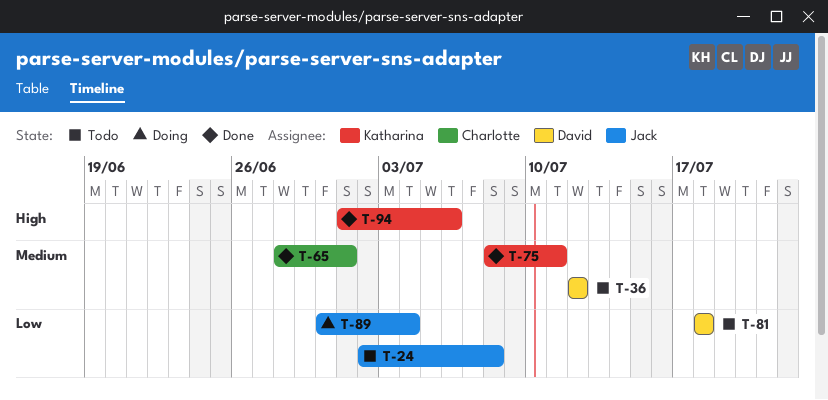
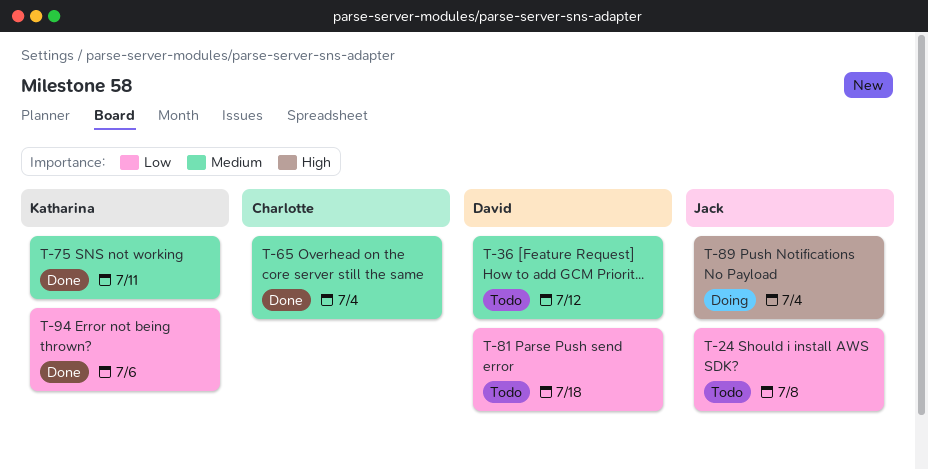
T-65, due: Jul 1 -> Jul 4
T-89, priority: Low -> High
T-94, priority: High -> Low

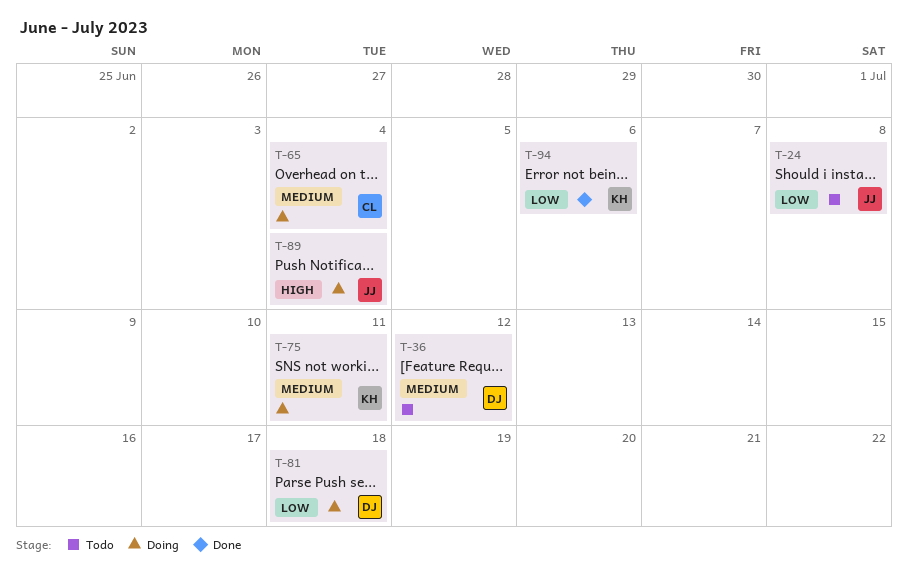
T-65, status: Done -> Doing
T-75, status: Done -> Doing
T-81, status: Todo -> Doing

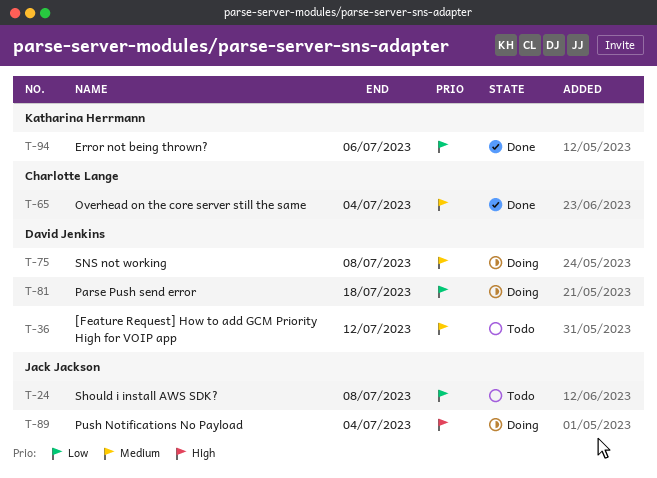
T-65, status: Doing -> Done
T-75, owner: Katharina Herrmann -> David Jenkins
T-75, due: Jul 11 -> Jul 8

